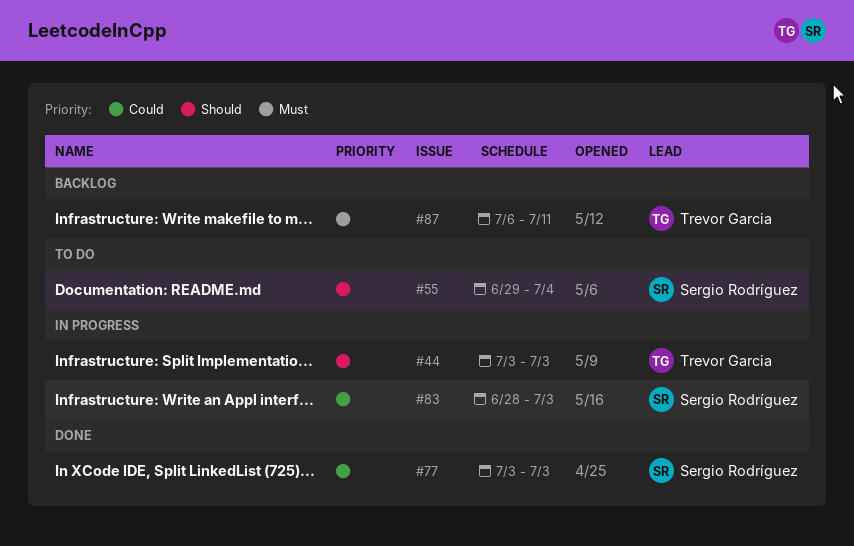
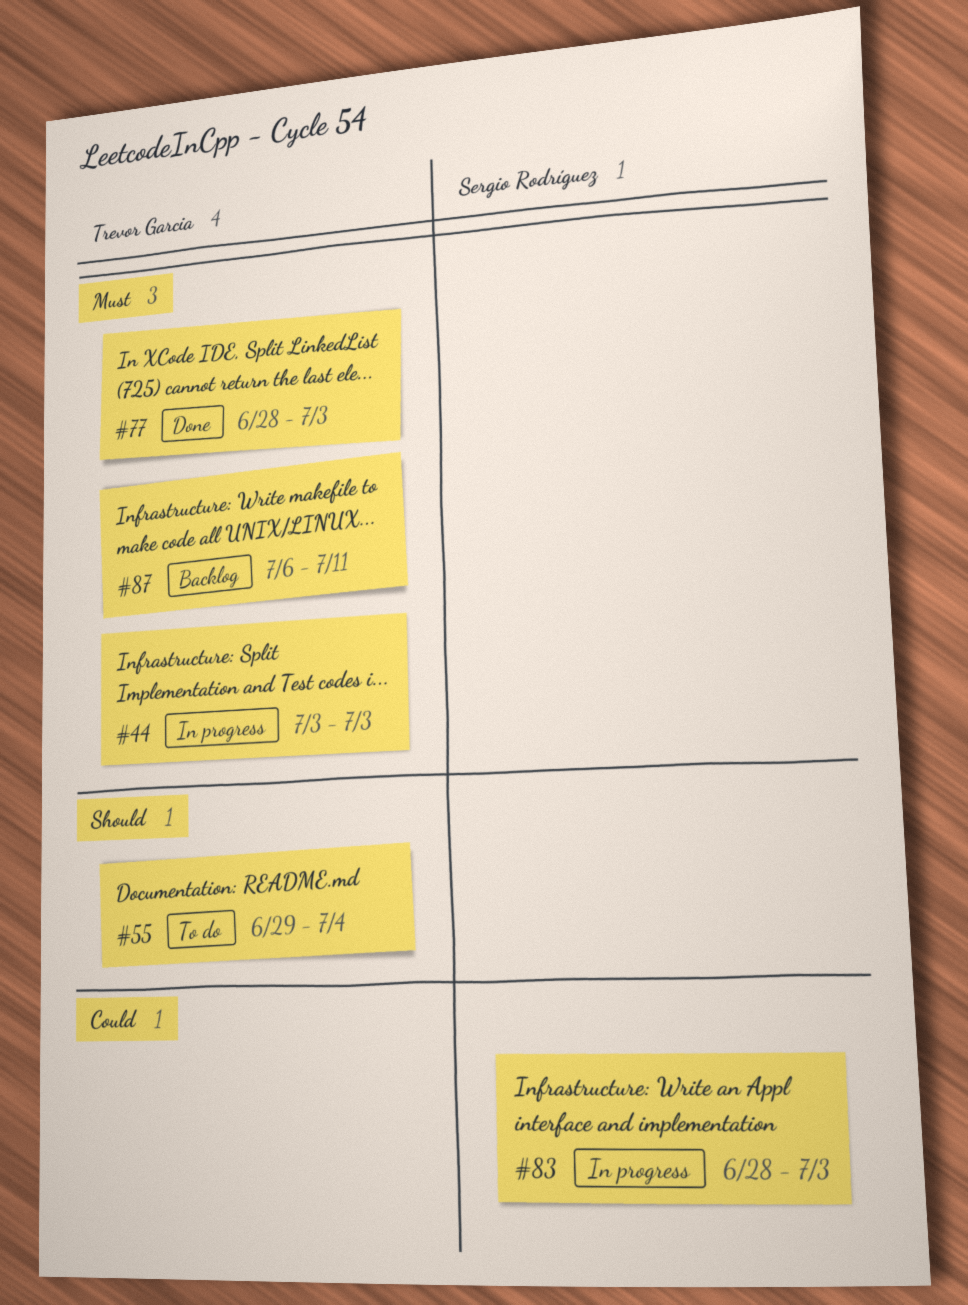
#44, priority: Should -> Must
#55, owner: Sergio Rodríguez -> Trevor Garcia
#77, owner: Sergio Rodríguez -> Trevor Garcia
#77, priority: Could -> Must
#77, start: Jul 3 -> Jun 28

